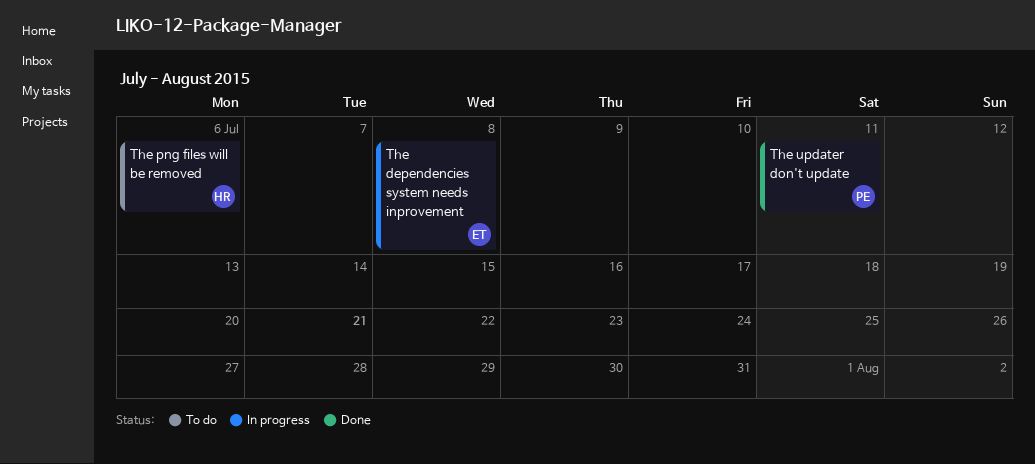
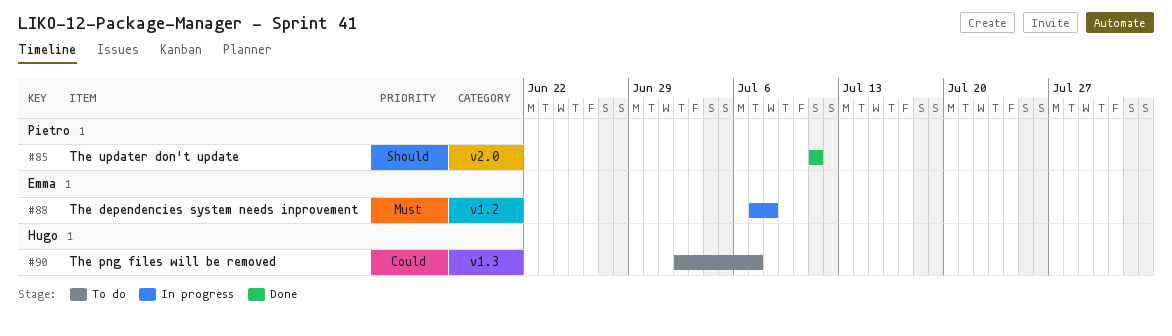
The png files will be removed, due: Jul 6 -> Jul 7

